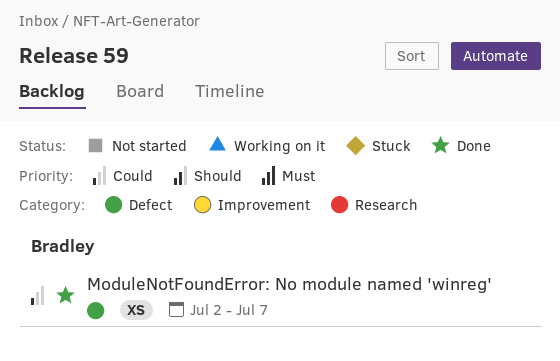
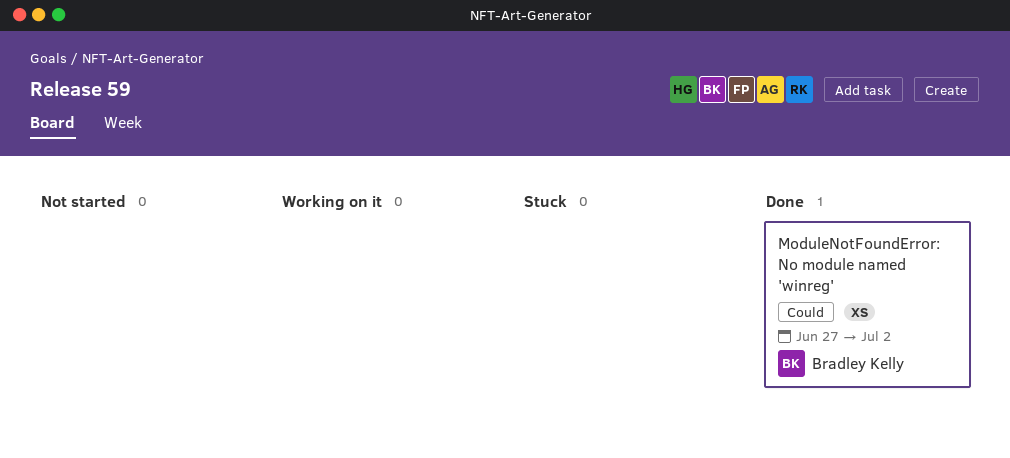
ModuleNotFoundError: No module named 'winreg', start: Jul 2 -> Jun 27
ModuleNotFoundError: No module named 'winreg', due: Jul 7 -> Jul 2

